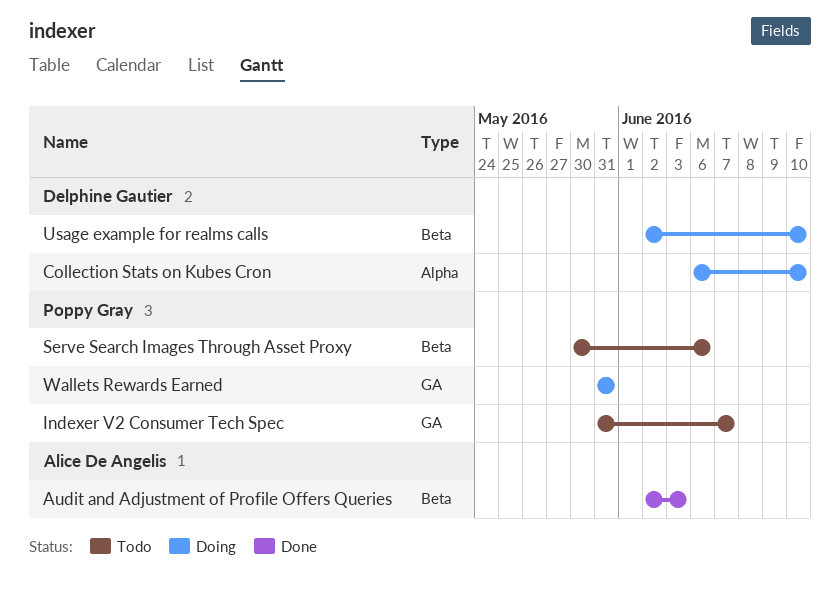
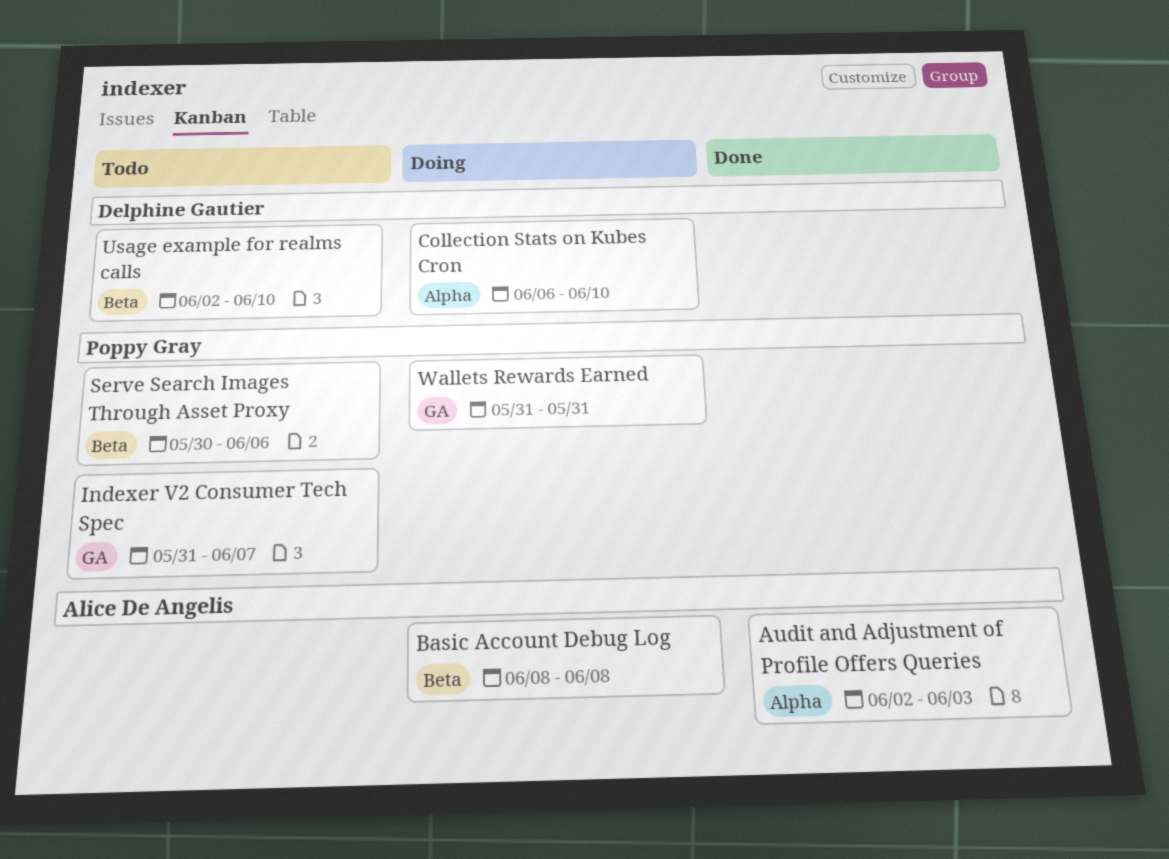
Audit and Adjustment of Profile Offers Queries, label: Beta -> Alpha
Basic Account Debug Log: none -> present
Usage example for realms calls, status: Doing -> Todo

